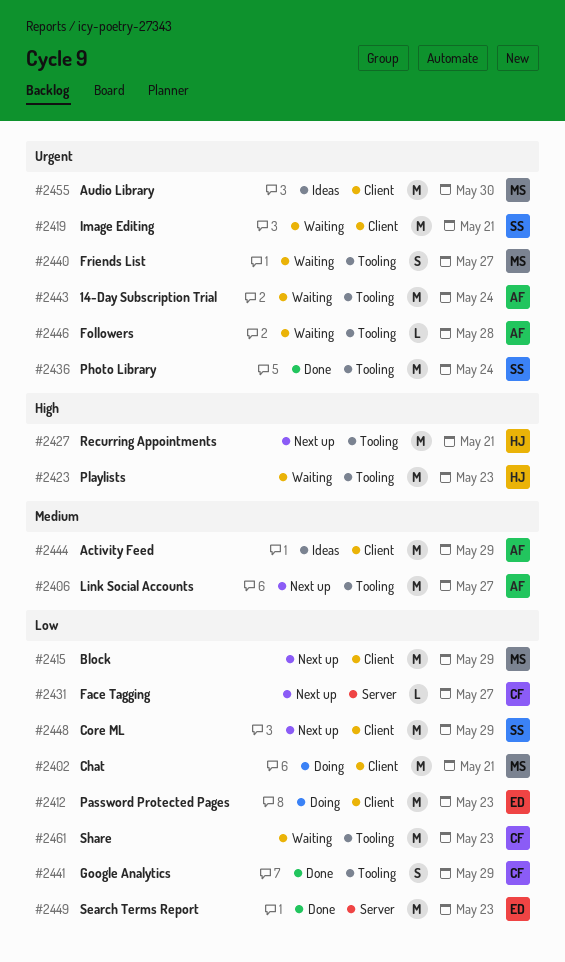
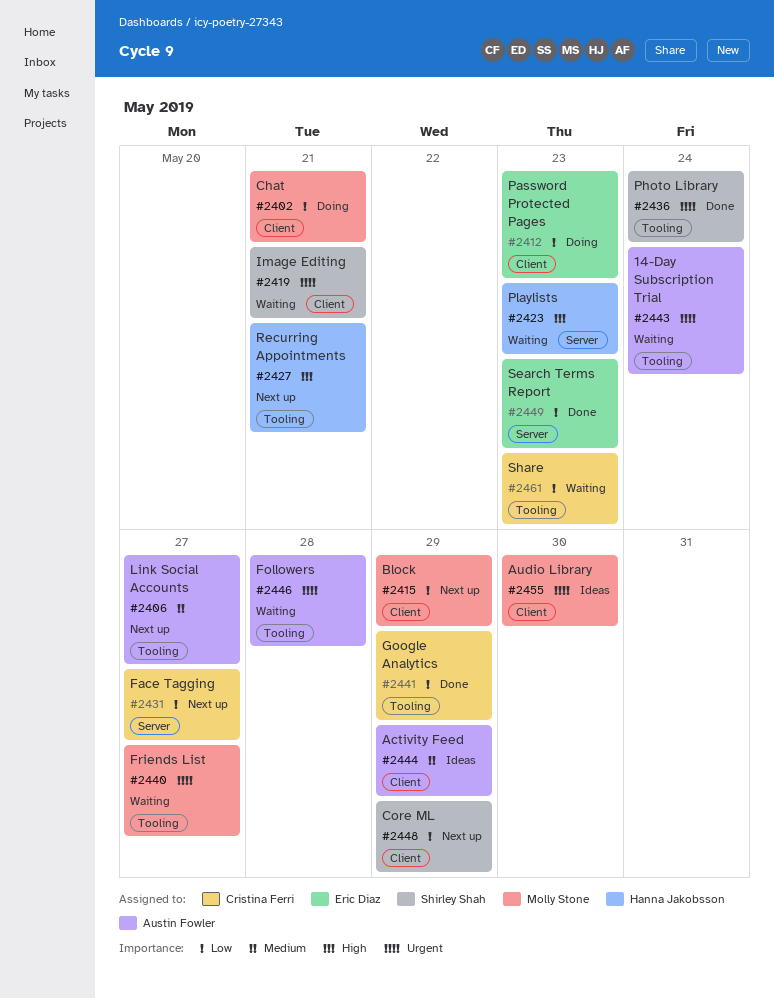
#2423, label: Tooling -> Server

